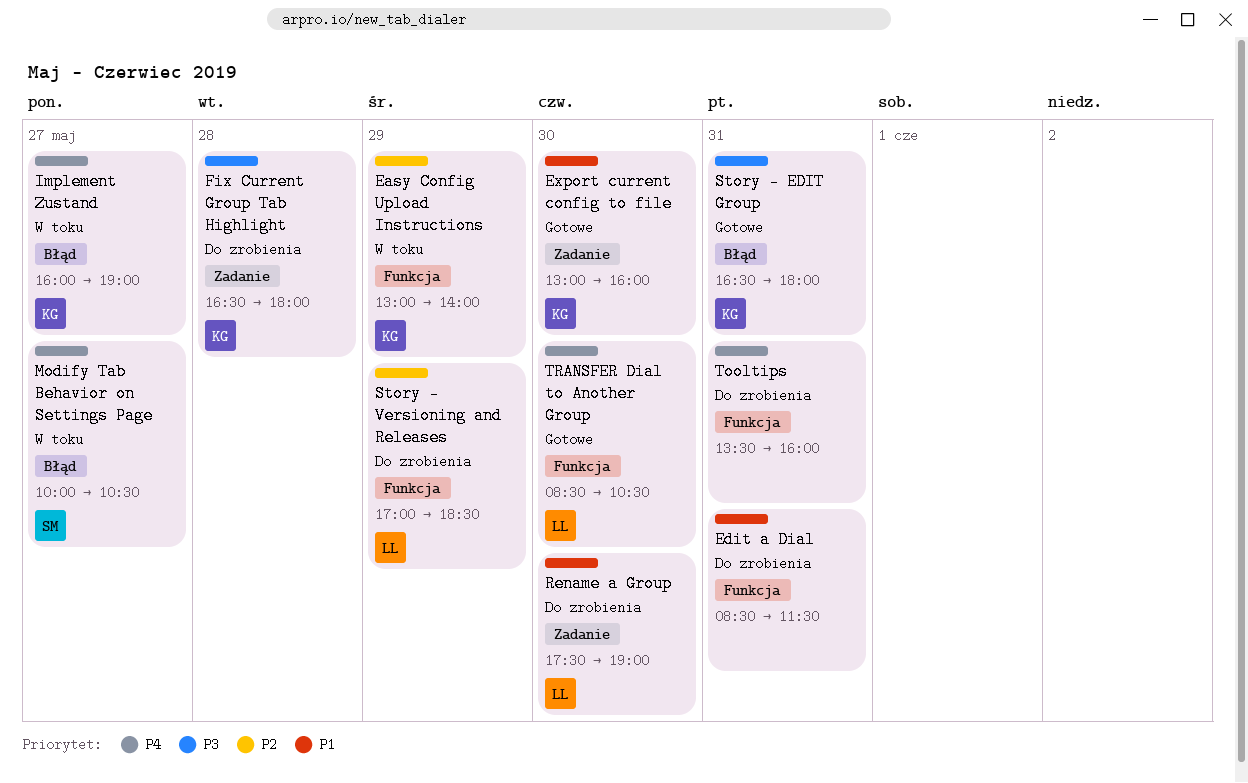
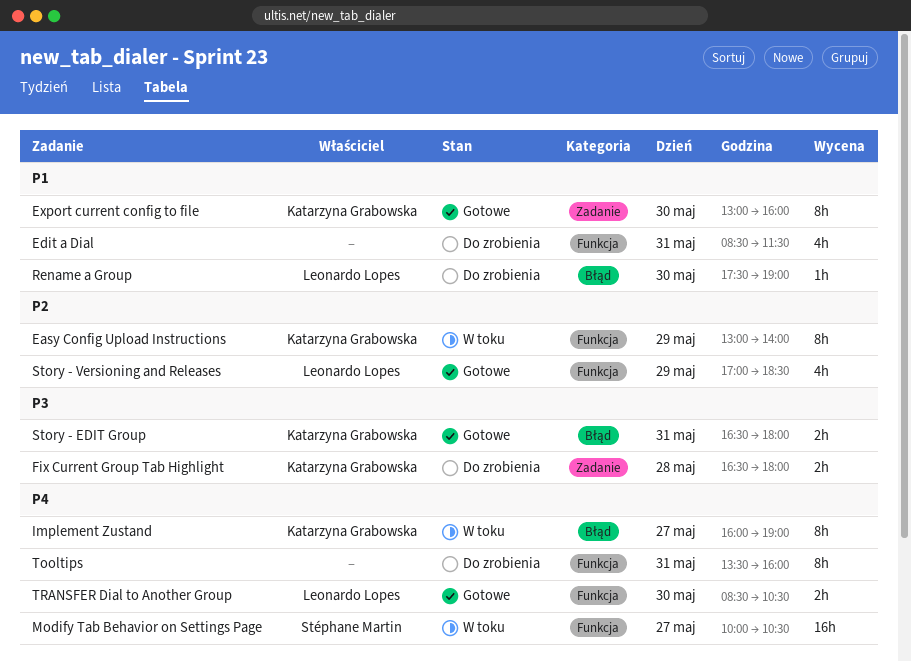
Modify Tab Behavior on Settings Page, label: Błąd -> Funkcja
Rename a Group, label: Zadanie -> Błąd
Story - Versioning and Releases, status: Do zrobienia -> Gotowe

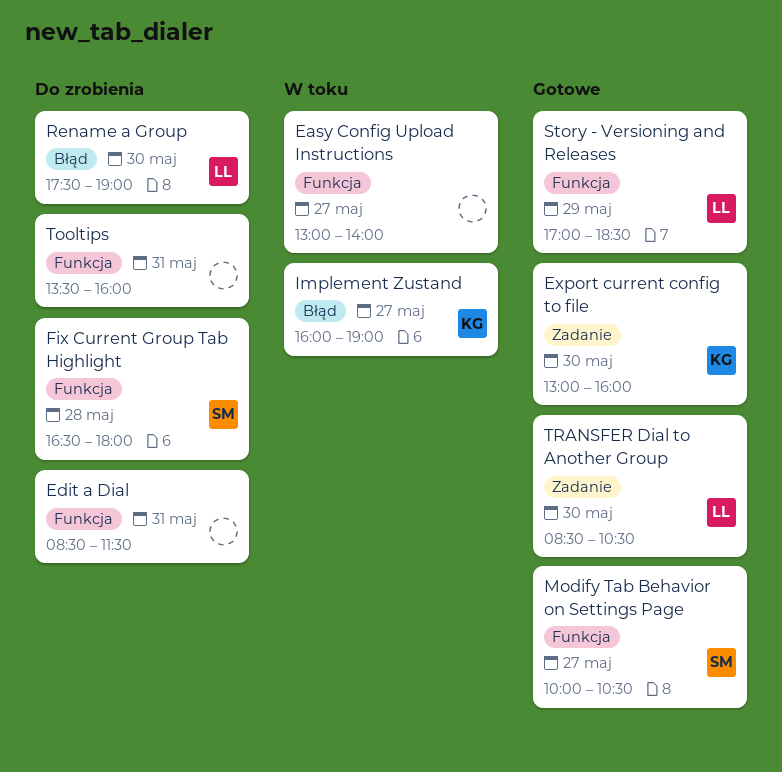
Easy Config Upload Instructions, owner: Katarzyna Grabowska -> none
Easy Config Upload Instructions, day: May 29 -> May 27
Fix Current Group Tab Highlight, owner: Katarzyna Grabowska -> Stéphane Martin
Fix Current Group Tab Highlight, label: Zadanie -> Funkcja
Modify Tab Behavior on Settings Page, status: W toku -> Gotowe
Story - EDIT Group: present -> none
TRANSFER Dial to Another Group, label: Funkcja -> Zadanie

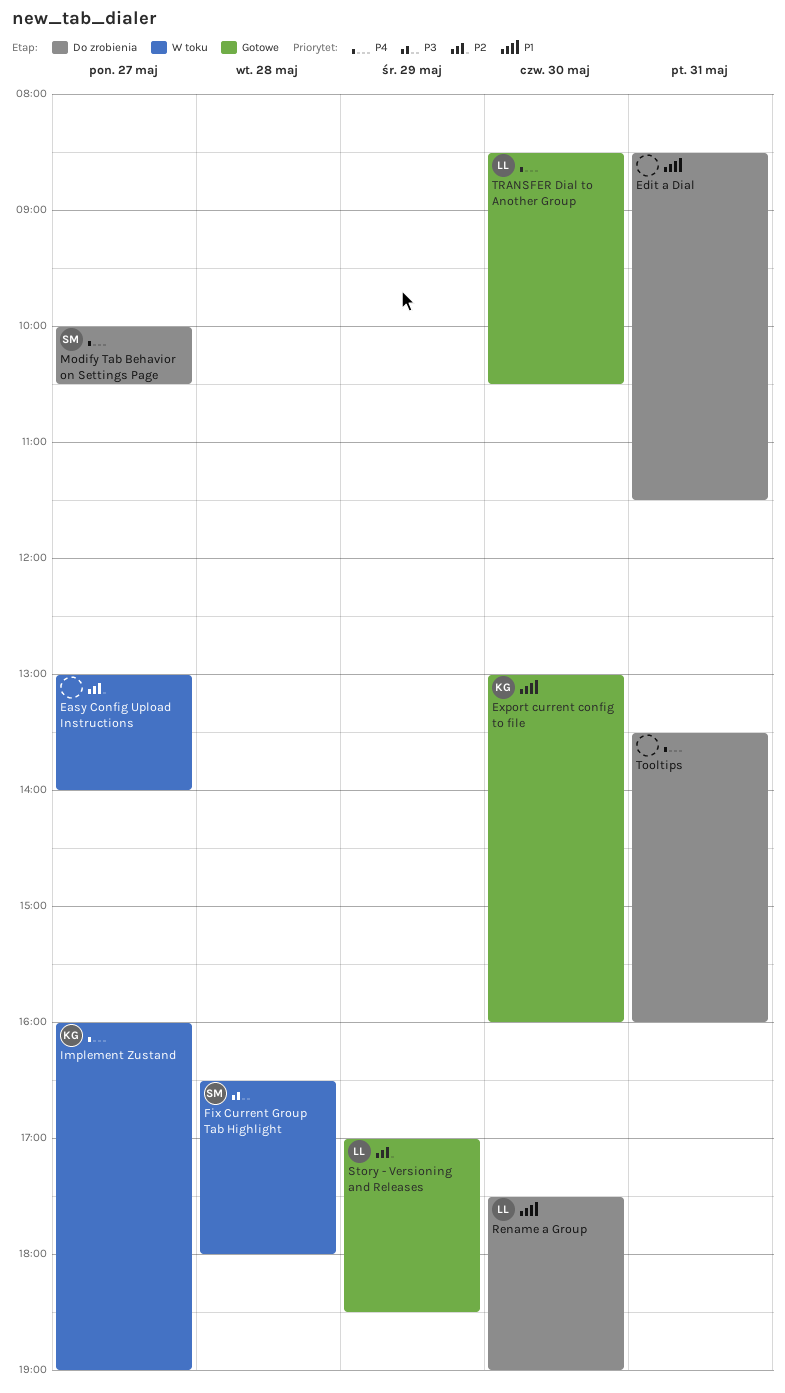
Fix Current Group Tab Highlight, status: Do zrobienia -> W toku
Modify Tab Behavior on Settings Page, status: Gotowe -> Do zrobienia

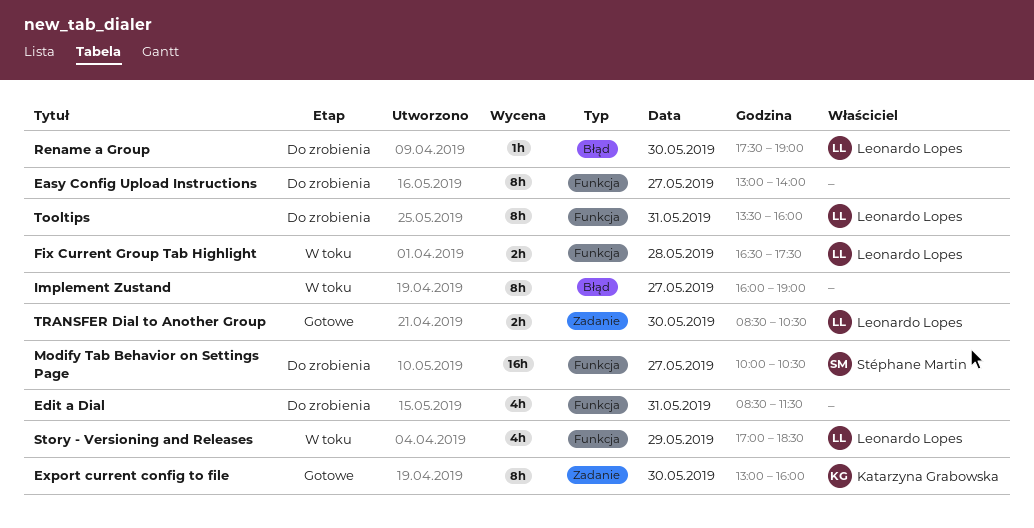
Easy Config Upload Instructions, status: W toku -> Do zrobienia
Fix Current Group Tab Highlight, owner: Stéphane Martin -> Leonardo Lopes
Fix Current Group Tab Highlight, ends: 18:00 -> 17:30
Implement Zustand, owner: Katarzyna Grabowska -> none
Story - Versioning and Releases, status: Gotowe -> W toku
Tooltips, owner: none -> Leonardo Lopes

